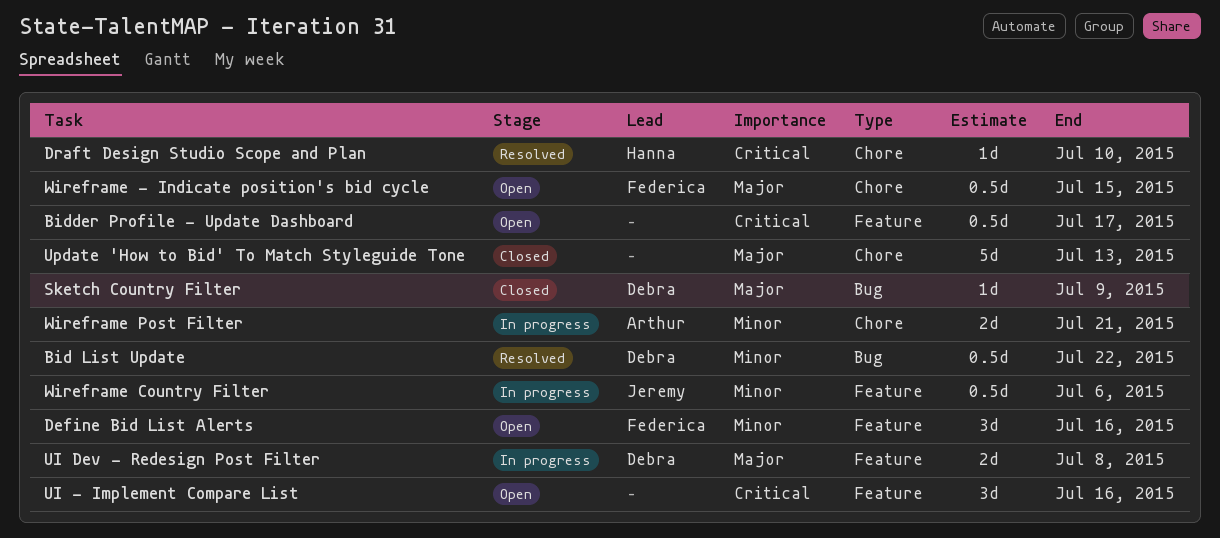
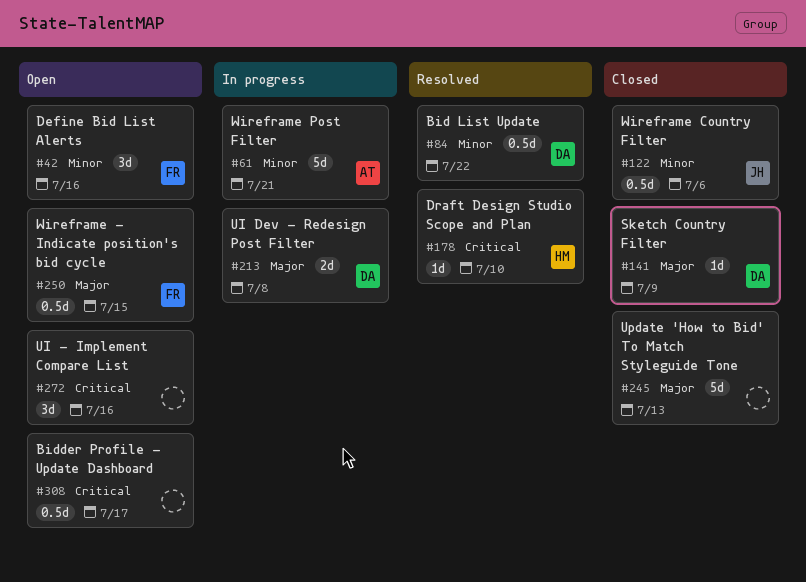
Wireframe Country Filter, status: In progress -> Closed
Wireframe Post Filter, estimate: 2d -> 5d

